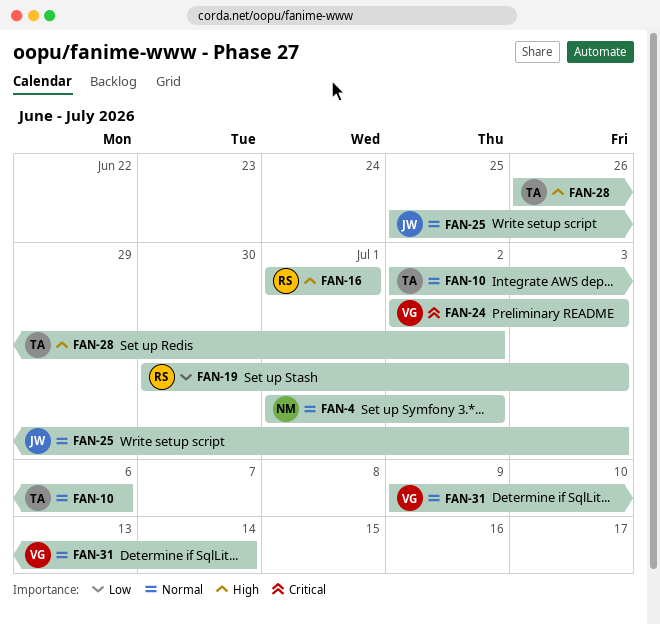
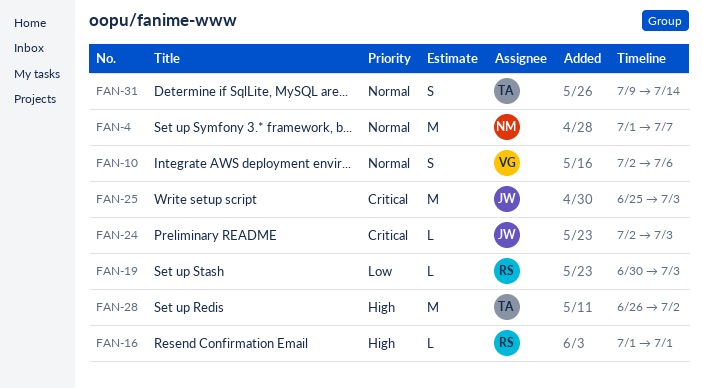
FAN-4, due: Jul 2 -> Jul 7
FAN-10, owner: TA -> VG
FAN-24, owner: VG -> JW
FAN-25, priority: Normal -> Critical
FAN-31, owner: VG -> TA

